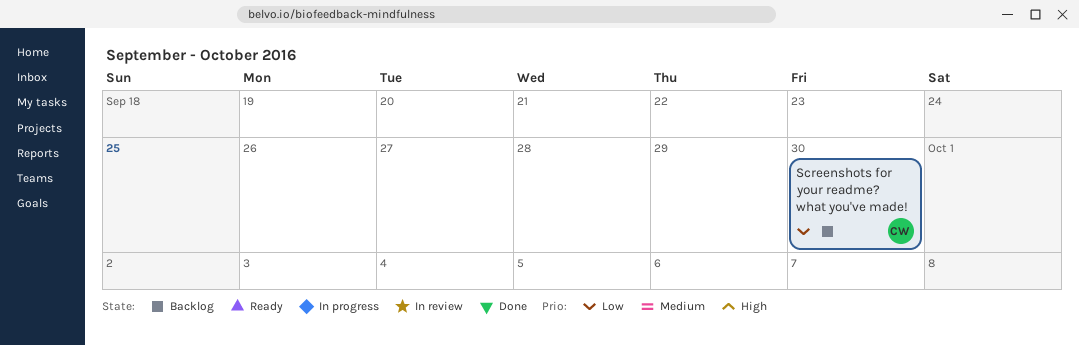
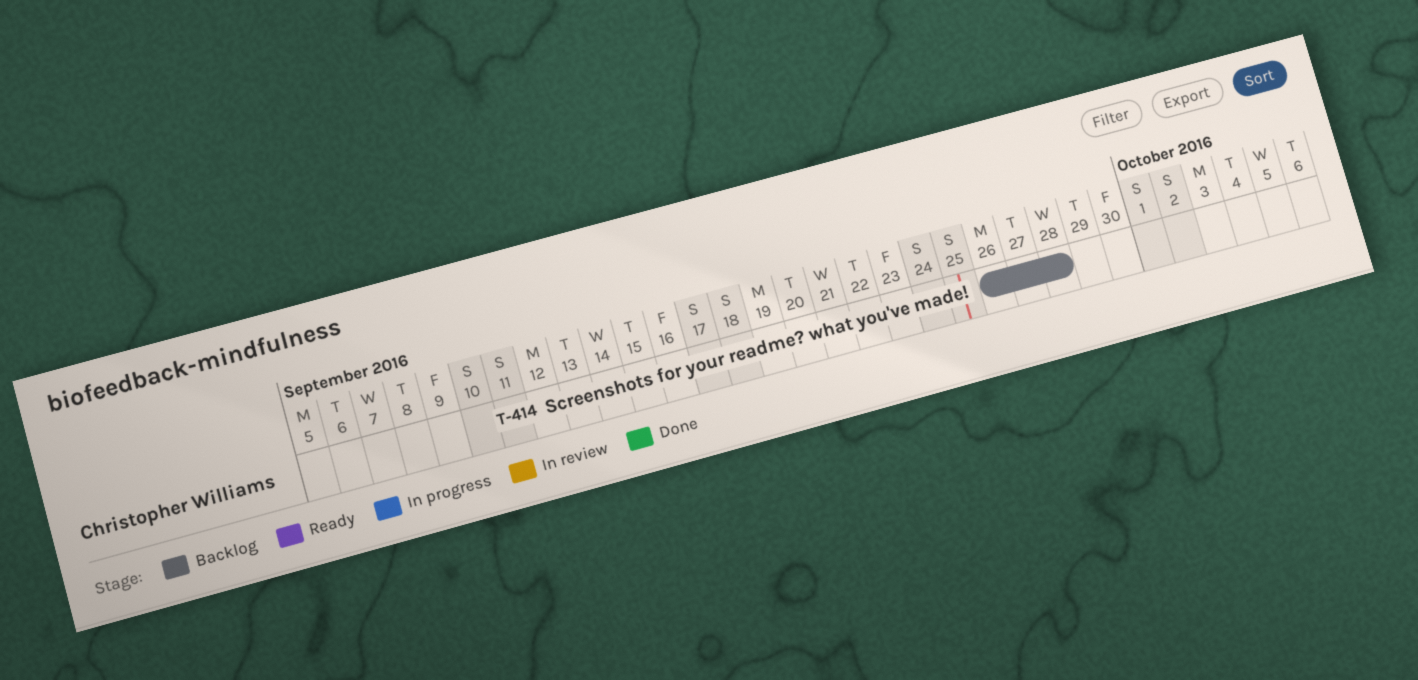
Screenshots for your readme? what you've made!, due: Sep 30 -> Sep 28

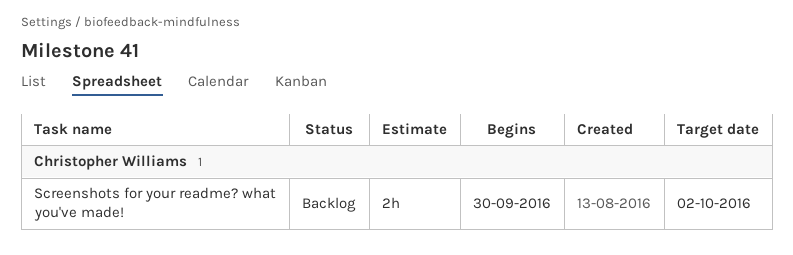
Screenshots for your readme? what you've made!, start: Sep 26 -> Sep 30
Screenshots for your readme? what you've made!, due: Sep 28 -> Oct 2

